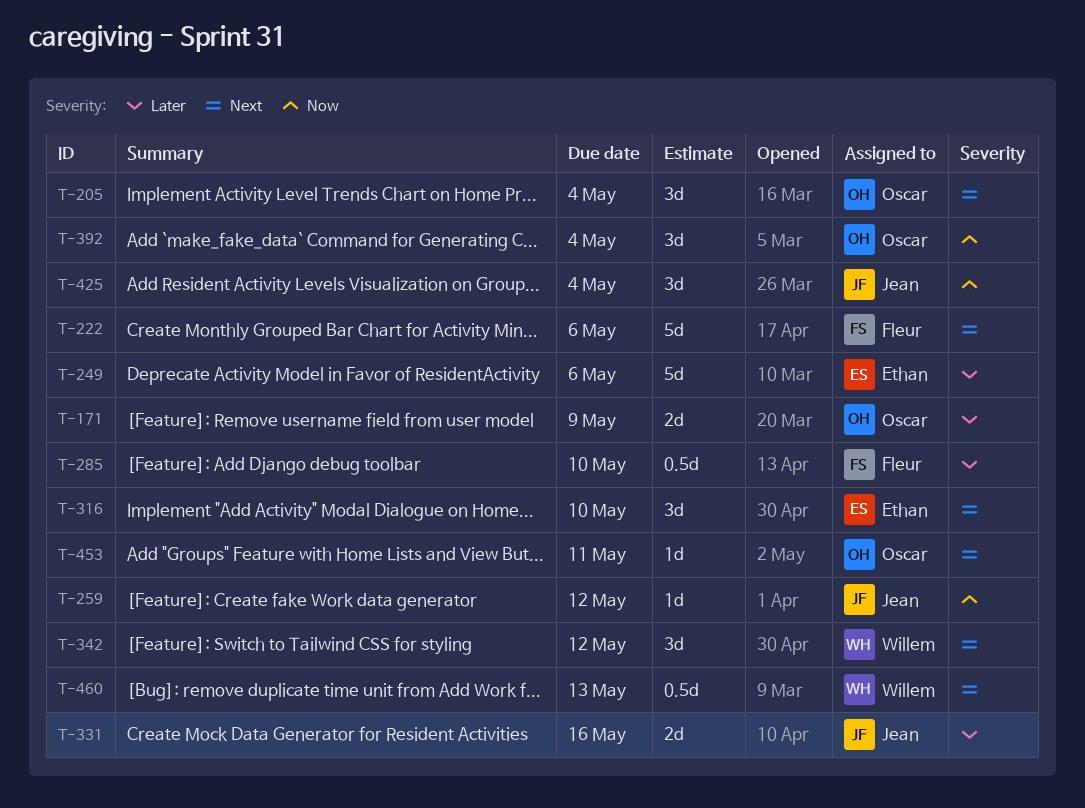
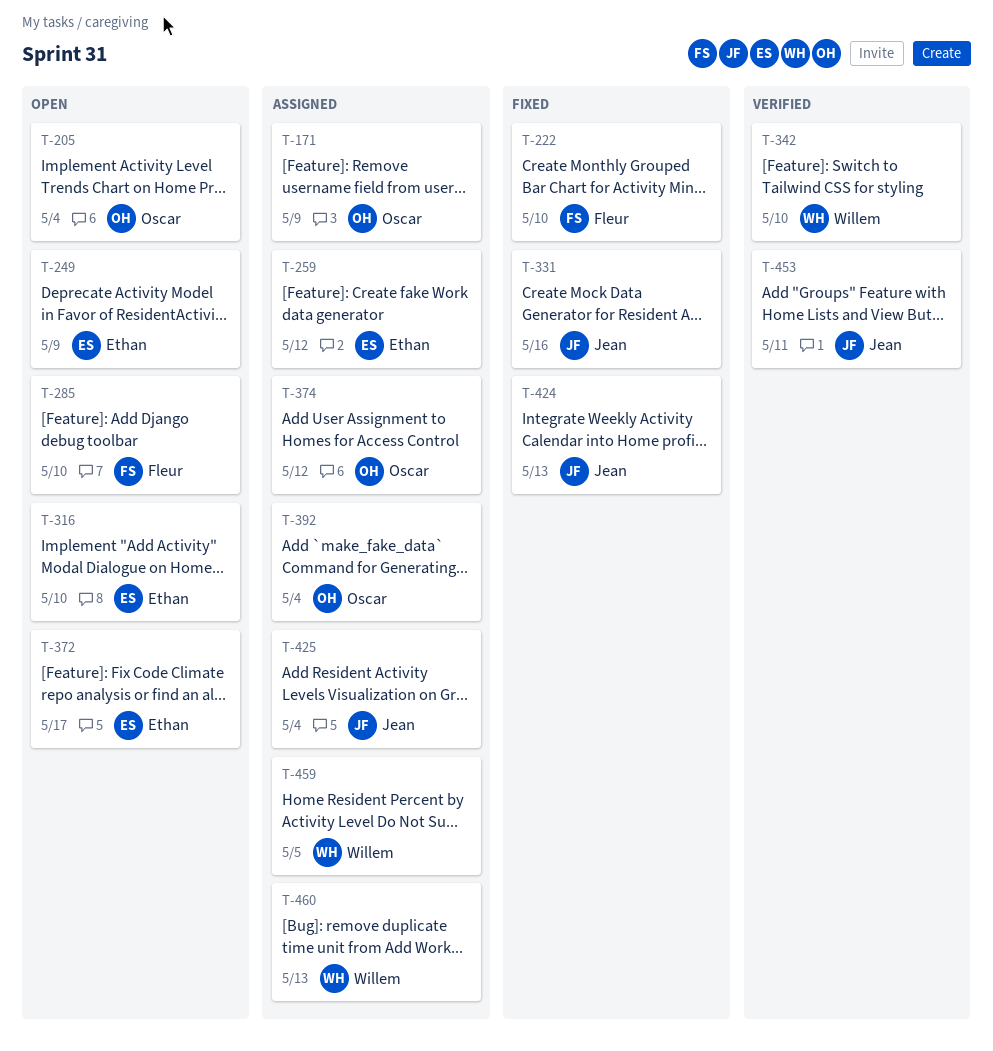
T-222, due: May 6 -> May 10
T-249, due: May 6 -> May 9
T-259, owner: Jean -> Ethan
T-342, due: May 12 -> May 10
T-372: none -> present
T-374: none -> present
T-424: none -> present
T-453, owner: Oscar -> Jean
T-459: none -> present

